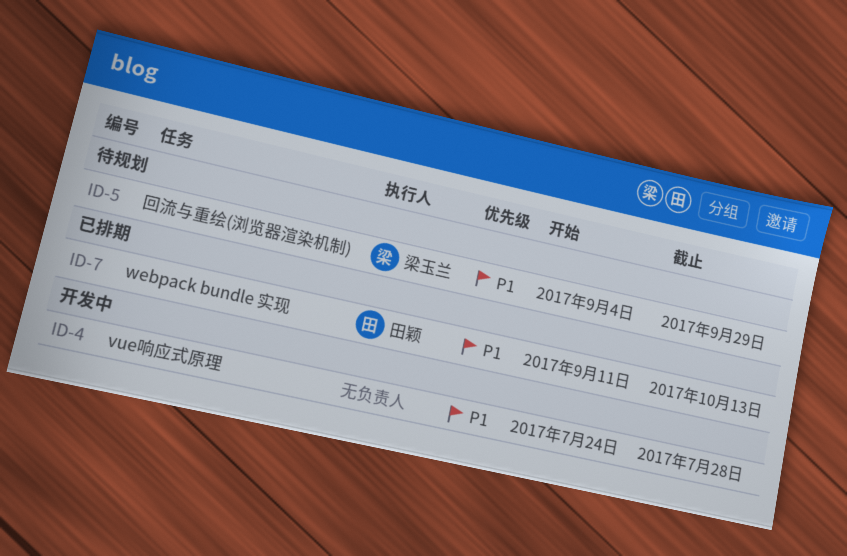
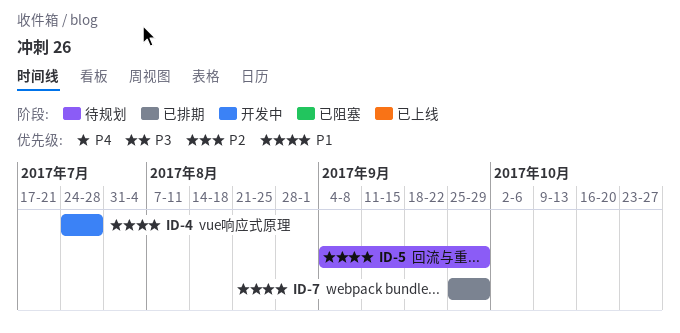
ID-7, start: Sep 11 -> Sep 25
ID-7, due: Oct 13 -> Sep 29

